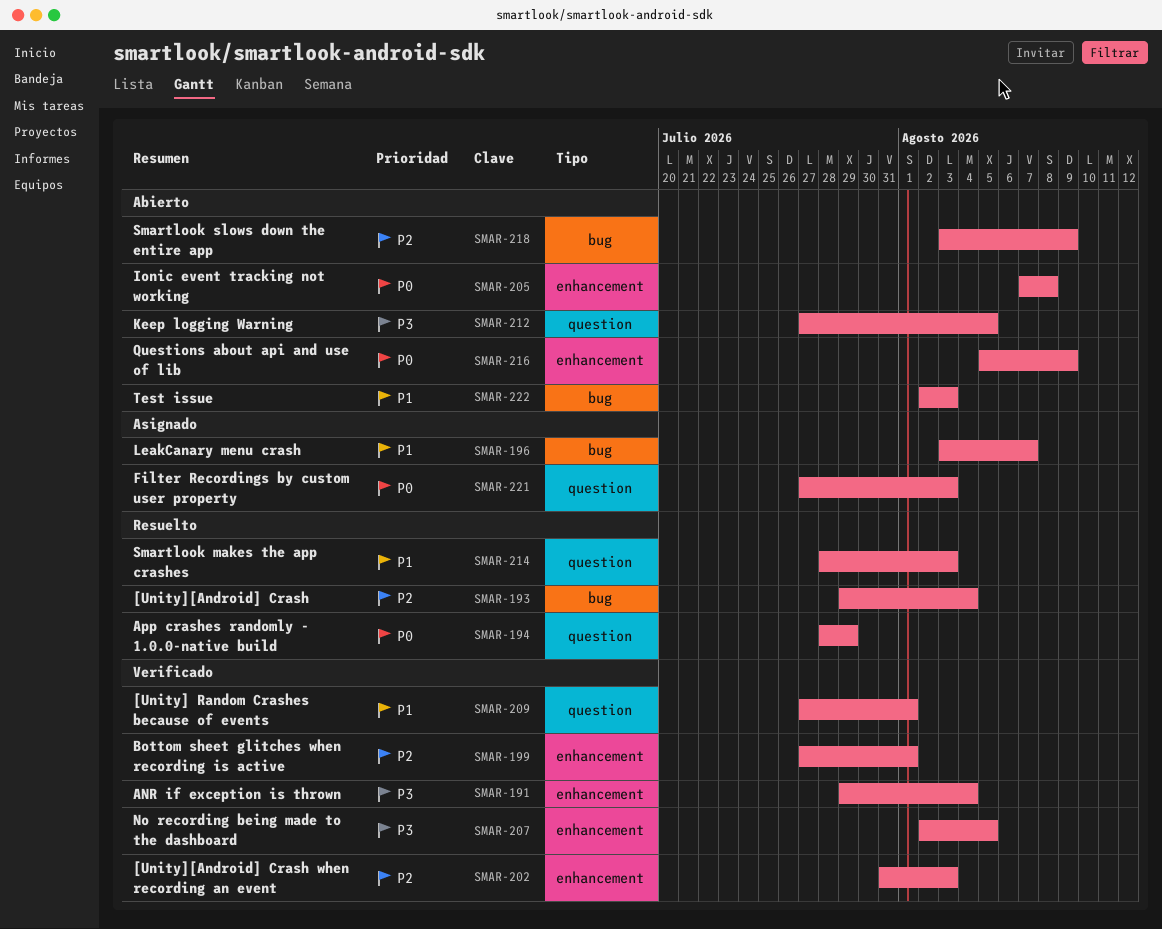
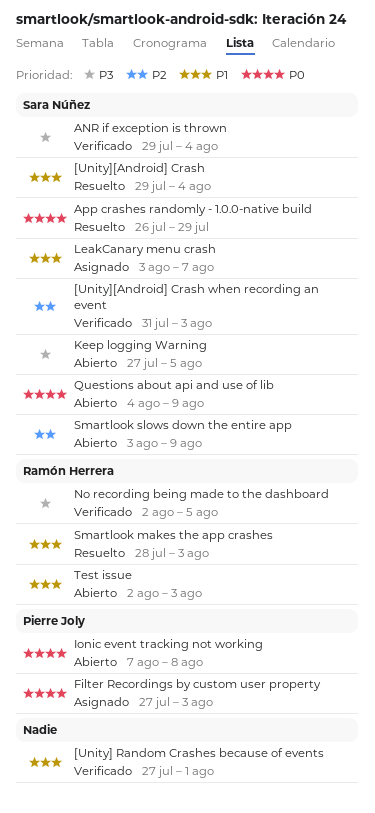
[Unity][Android] Crash, priority: P2 -> P1
App crashes randomly - 1.0.0-native build, start: Jul 28 -> Jul 26
Bottom sheet glitches when recording is active: present -> none
Questions about api and use of lib, start: Aug 5 -> Aug 4

